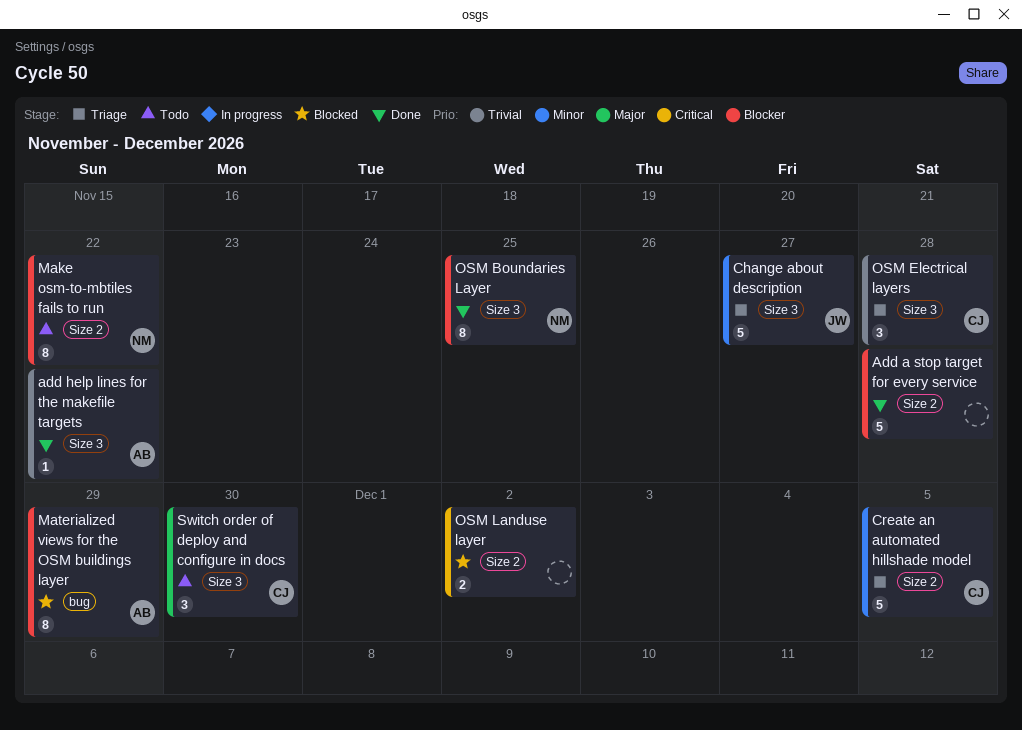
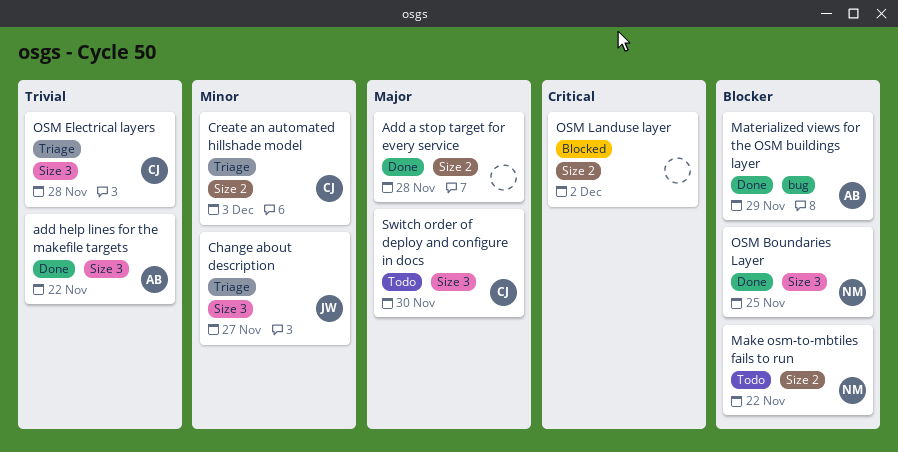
Add a stop target for every service, priority: Blocker -> Major
Create an automated hillshade model, due: Dec 5 -> Dec 3
Materialized views for the OSM buildings layer, status: Blocked -> Done

